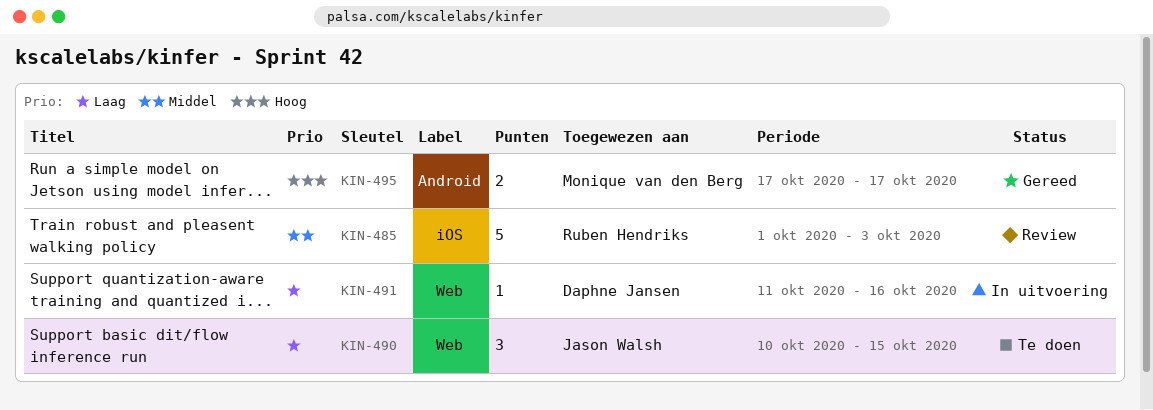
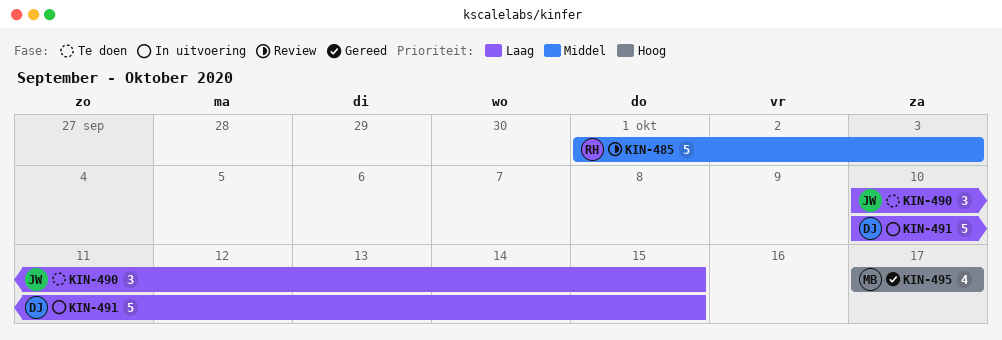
KIN-491, estimate: 1 -> 5
KIN-491, start: Oct 11 -> Oct 10
KIN-491, due: Oct 16 -> Oct 15
KIN-495, estimate: 2 -> 4

